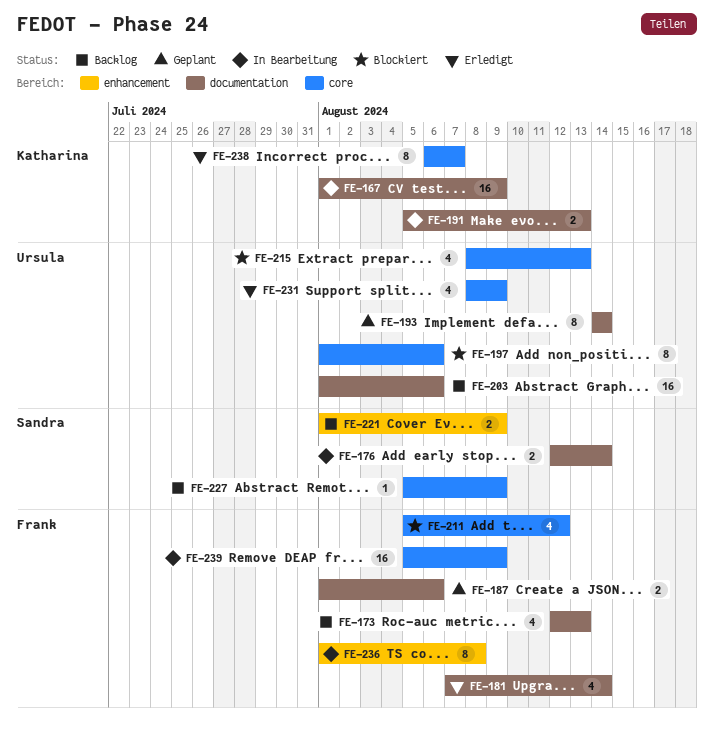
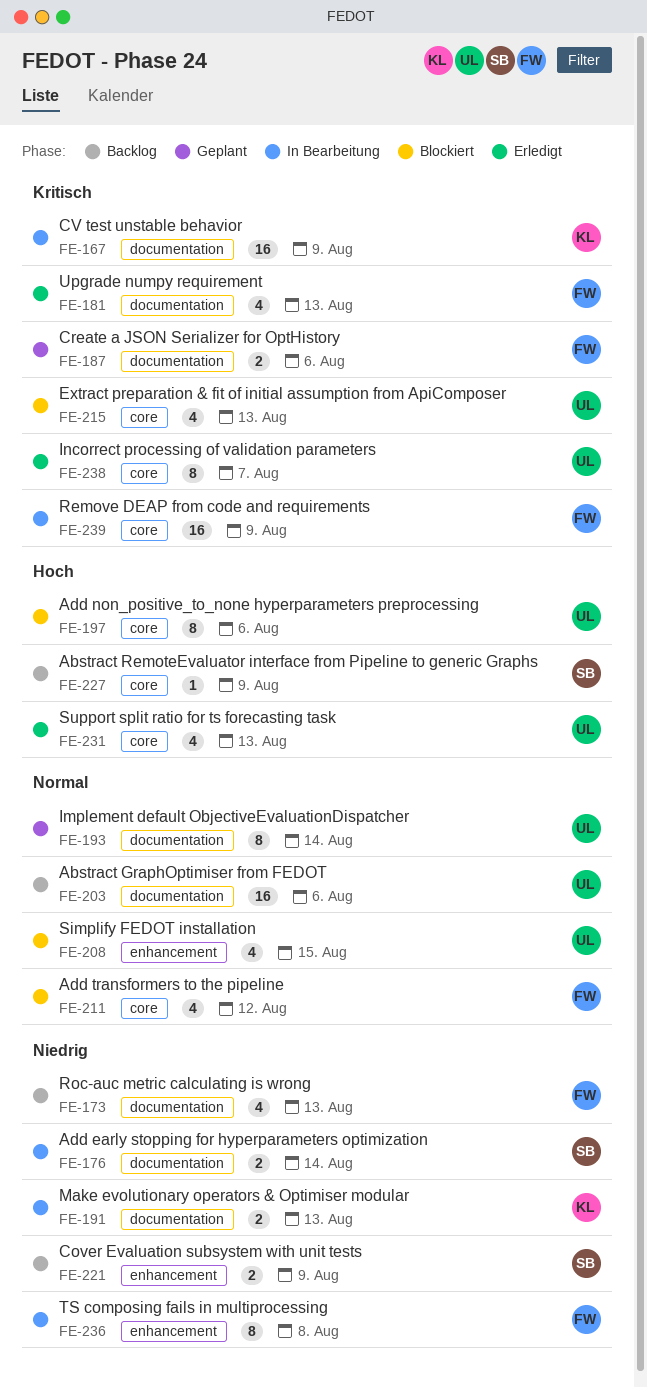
FE-181, due: Aug 14 -> Aug 13
FE-208: none -> present
FE-231, due: Aug 9 -> Aug 13
FE-238, owner: Katharina -> Ursula

